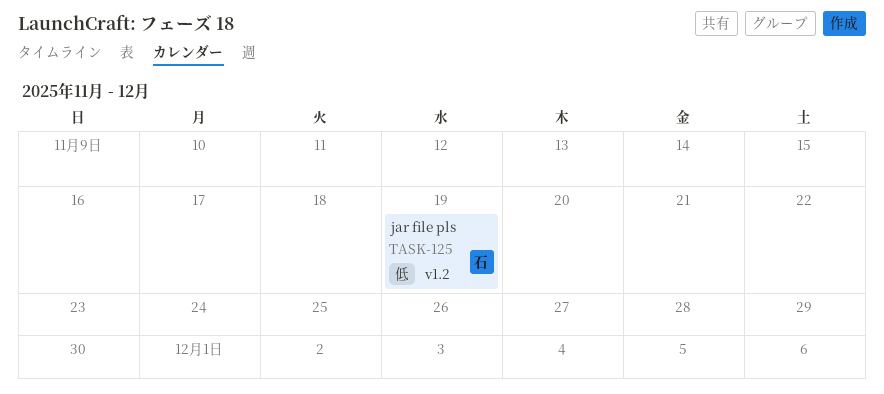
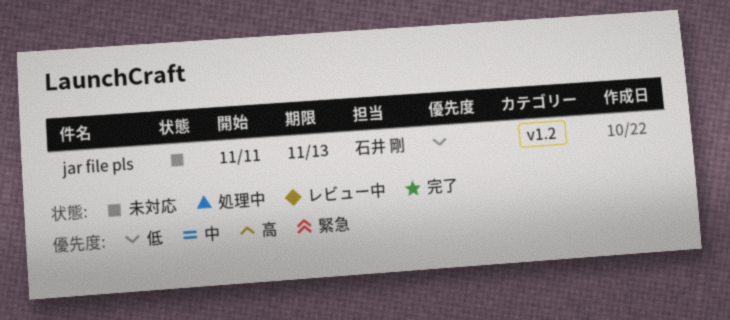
jar file pls, due: Nov 19 -> Nov 13

